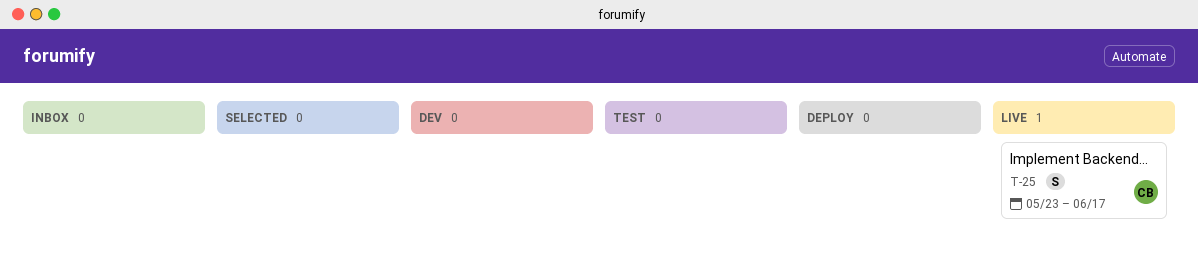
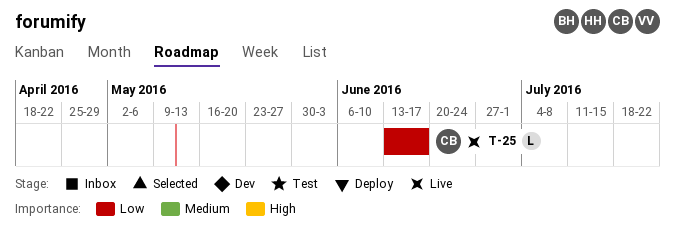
T-25, estimate: S -> L
T-25, start: May 23 -> Jun 13

